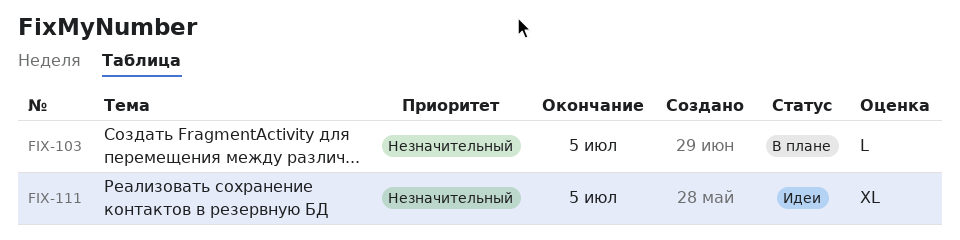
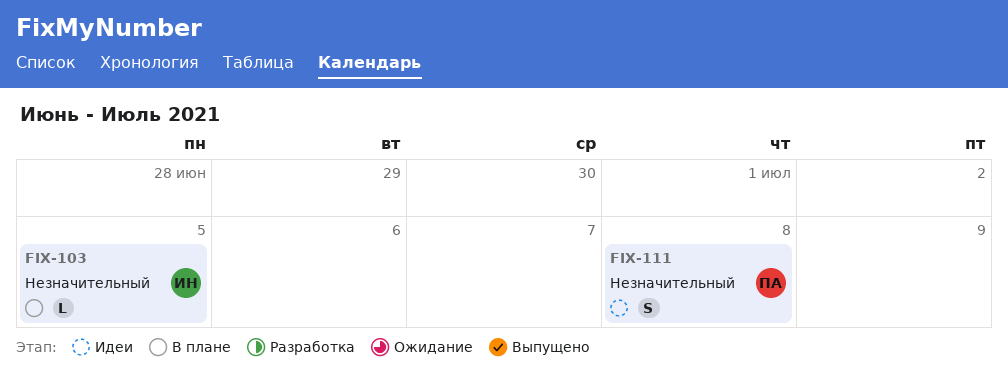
FIX-111, estimate: XL -> S
FIX-111, due: Jul 5 -> Jul 8

